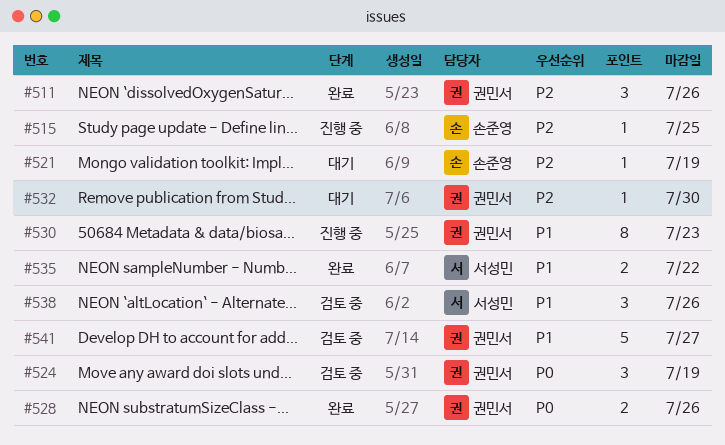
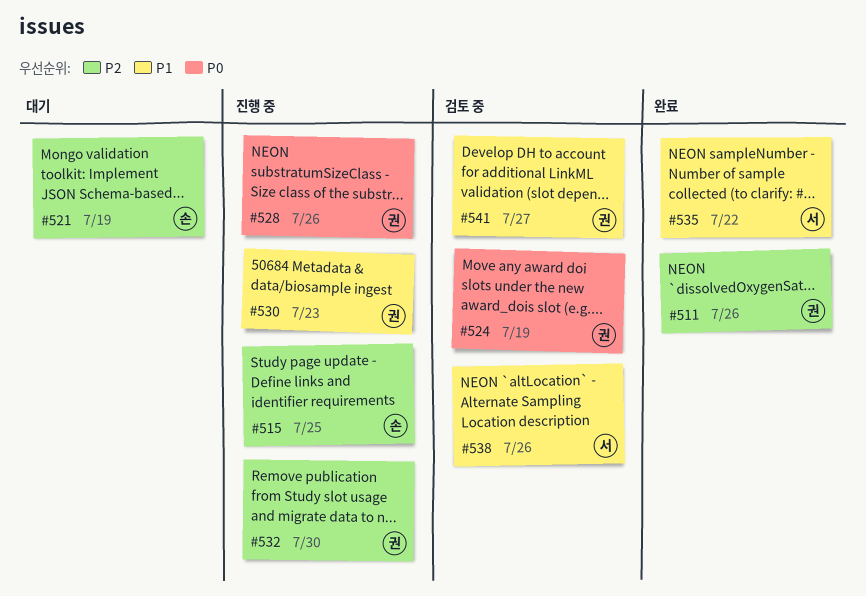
#528, status: 완료 -> 진행 중
#532, status: 대기 -> 진행 중

